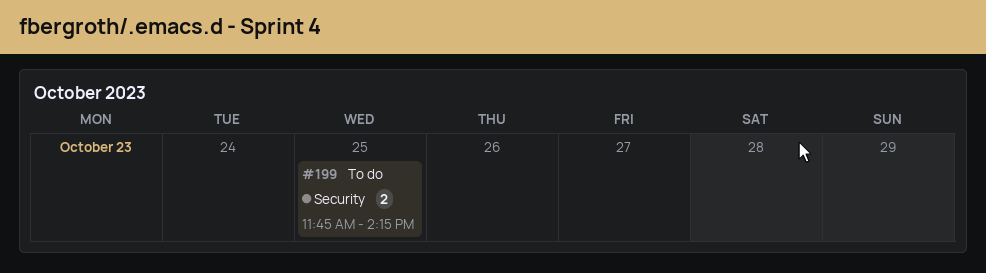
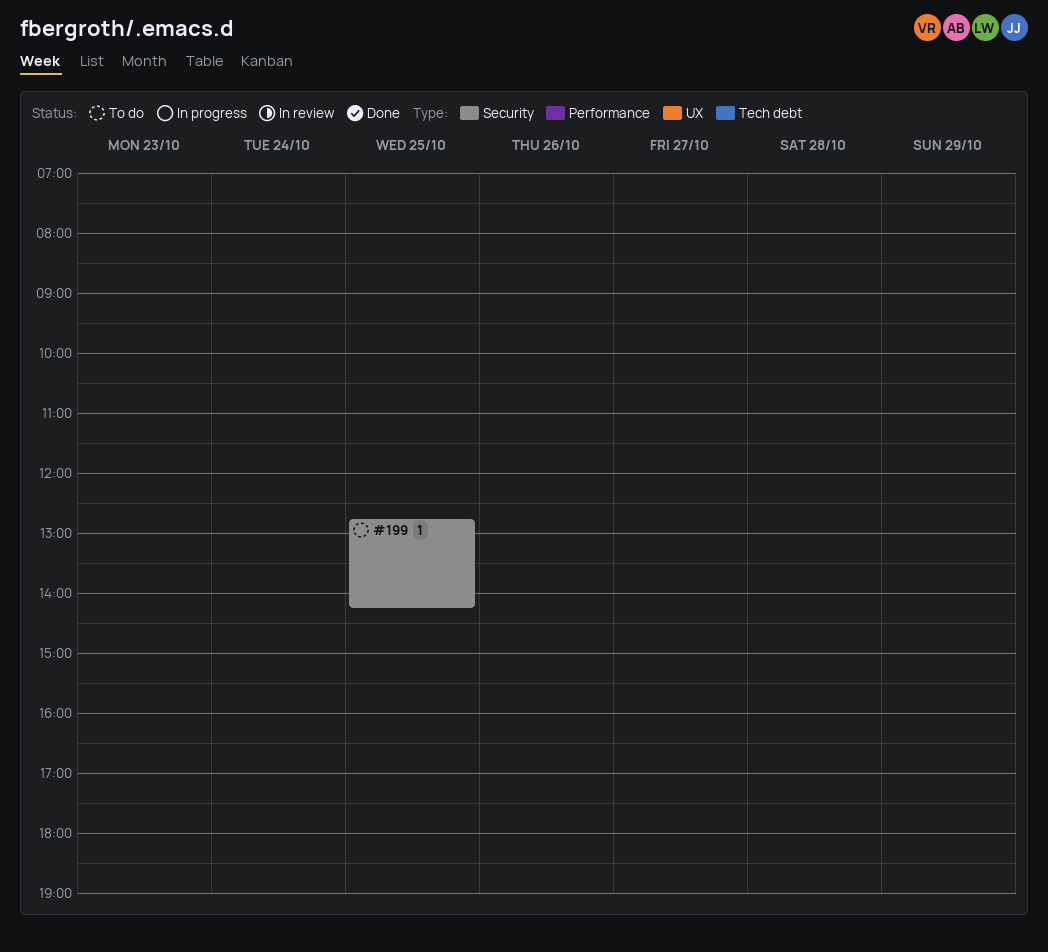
#199, estimate: 2 -> 1
#199, begins: 11:45 -> 12:45

